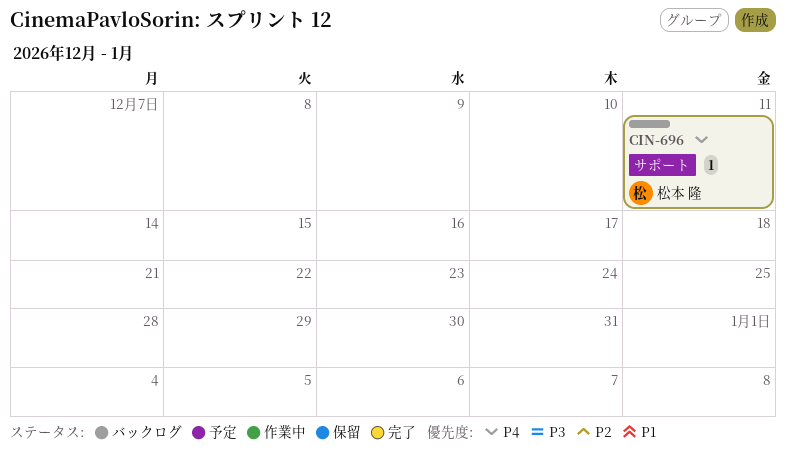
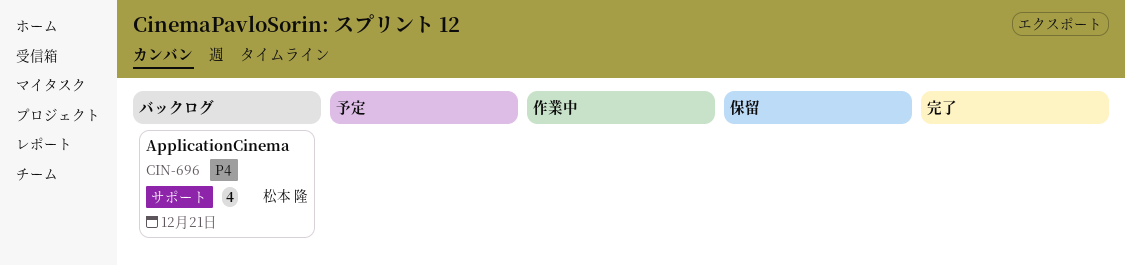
CIN-696, estimate: 1 -> 4
CIN-696, due: Dec 11 -> Dec 21

